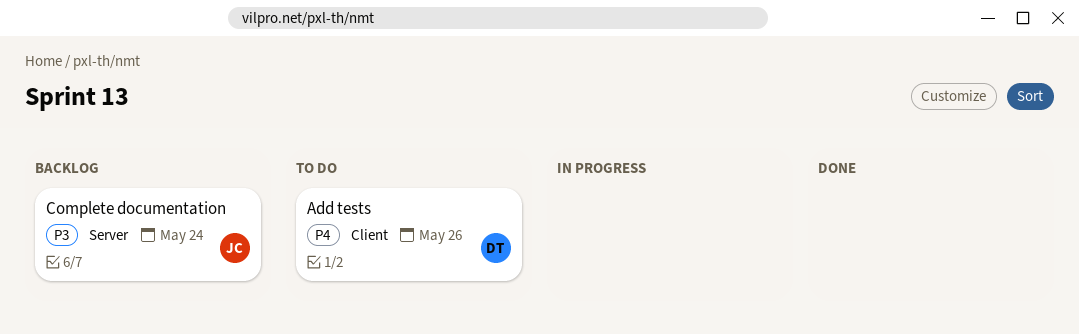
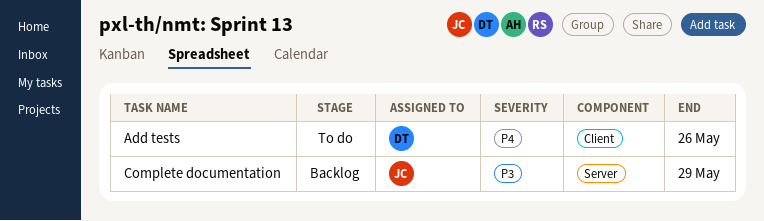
Complete documentation, due: May 24 -> May 29

